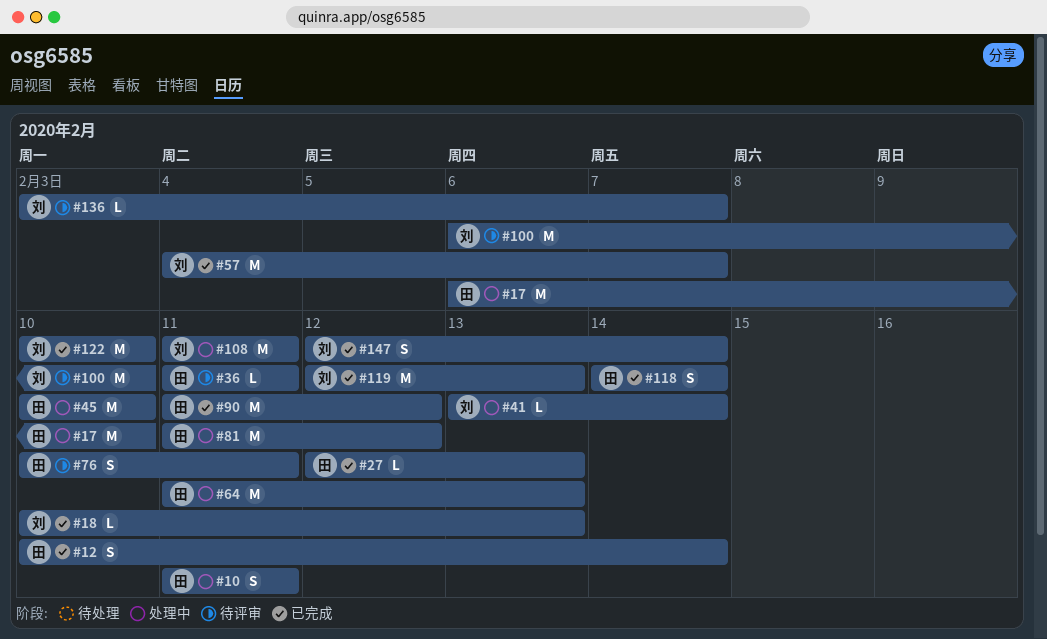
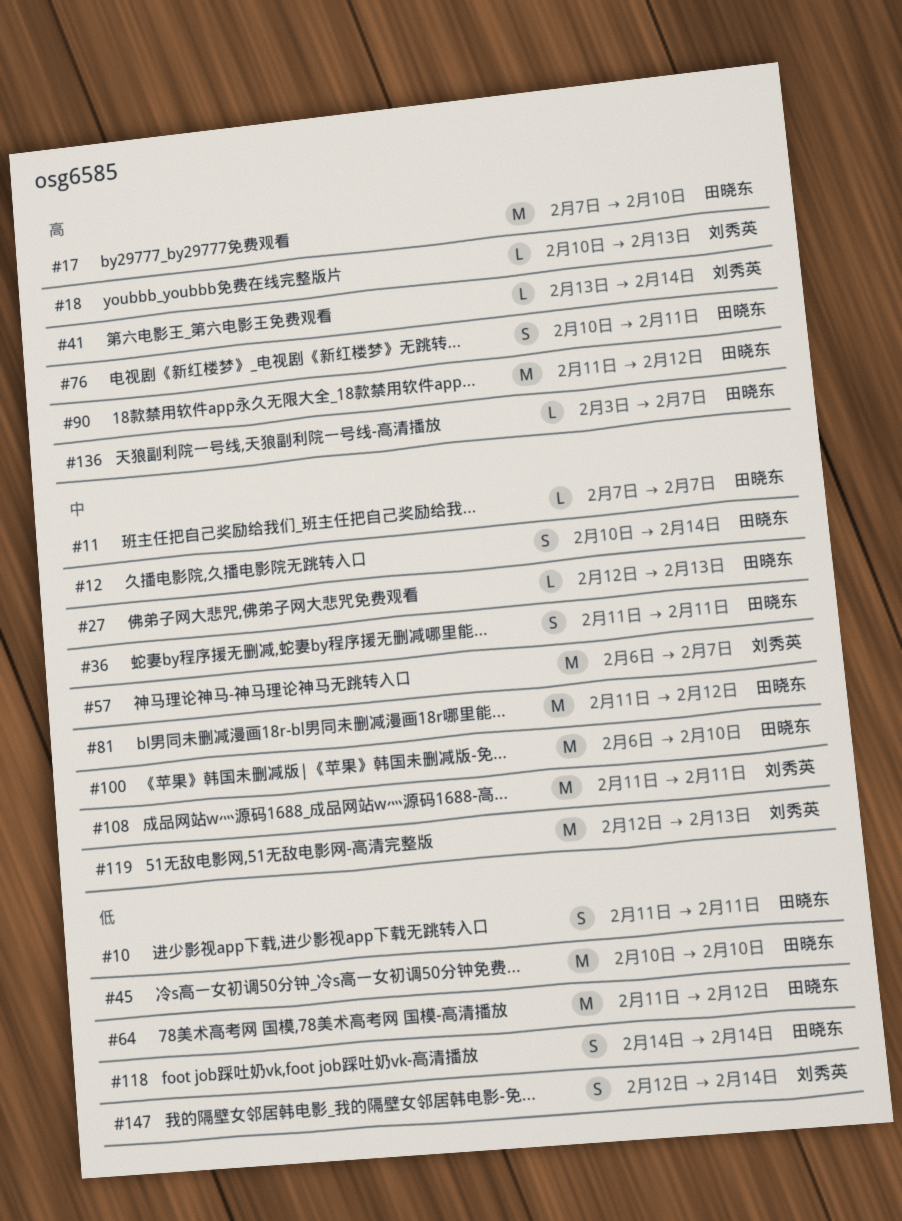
#11: none -> present
#17, start: Feb 6 -> Feb 7
#36, estimate: L -> S
#57, start: Feb 4 -> Feb 6
#64, due: Feb 13 -> Feb 12
#100, owner: 刘秀英 -> 田晓东
#122: present -> none
#136, owner: 刘秀英 -> 田晓东

